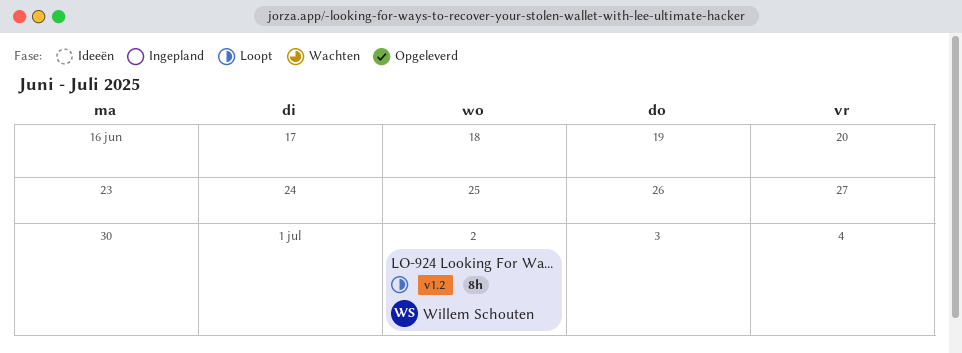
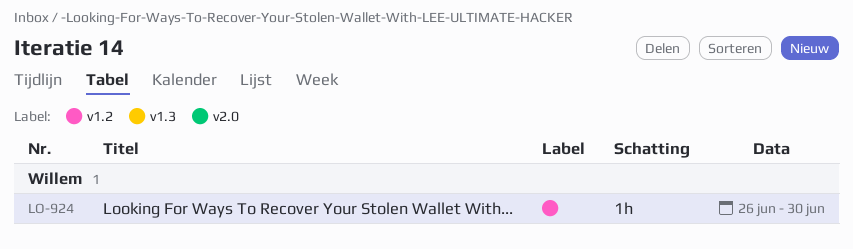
LO-924, estimate: 8h -> 1h
LO-924, due: Jul 2 -> Jun 30

